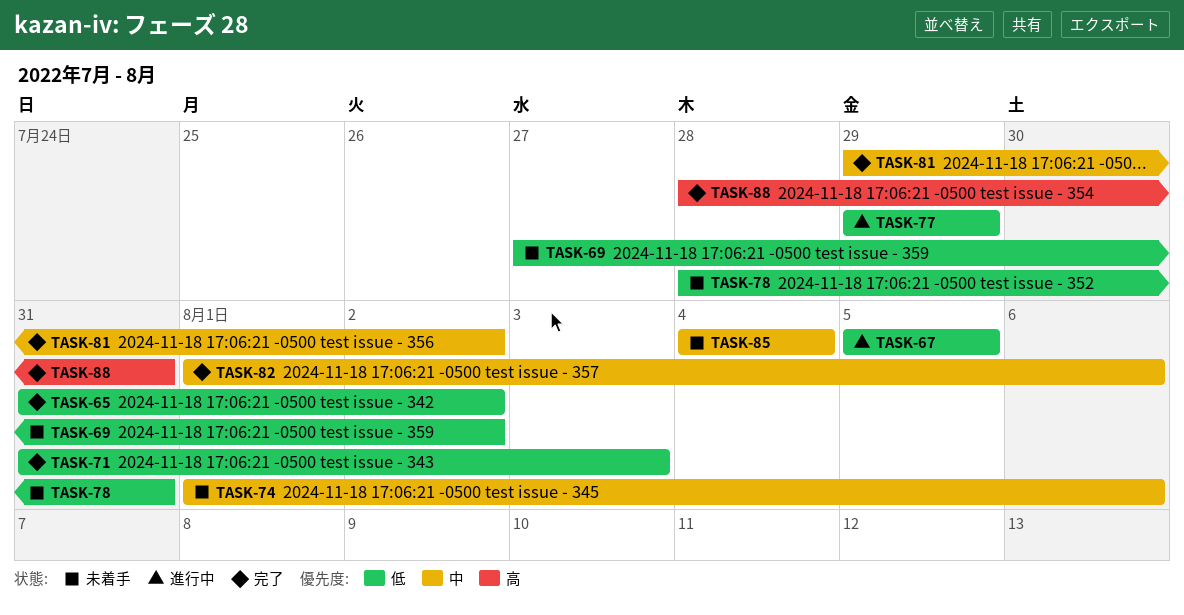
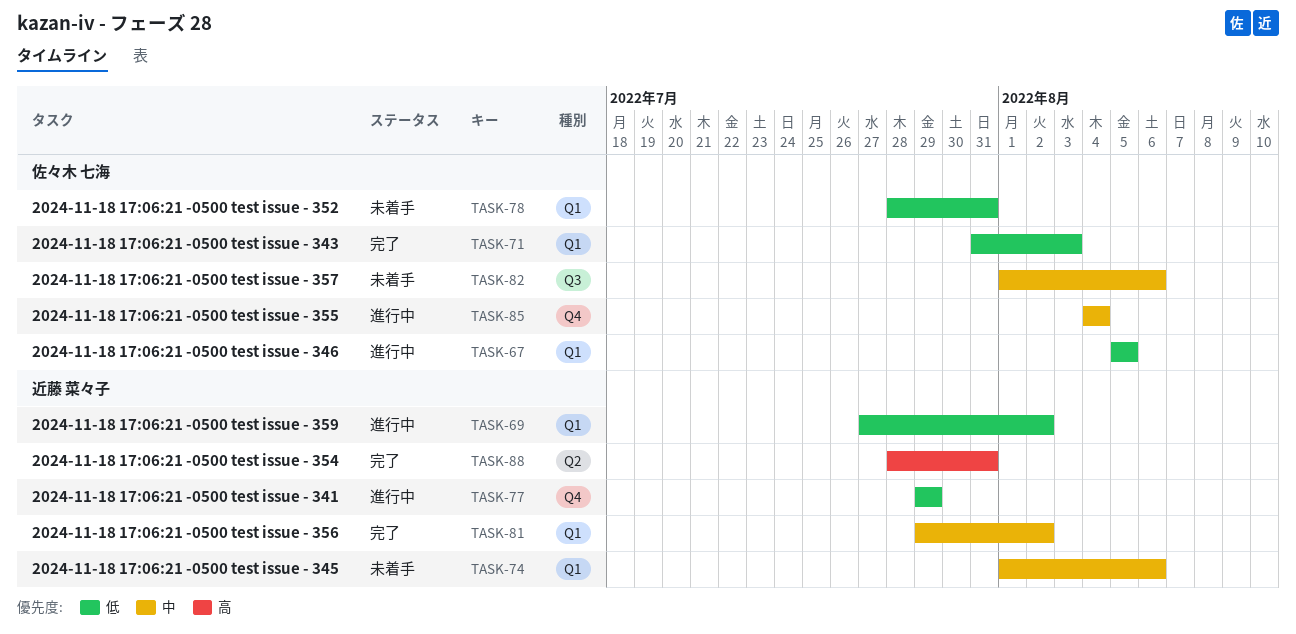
TASK-65: present -> none
TASK-69, status: 未着手 -> 進行中
TASK-82, status: 完了 -> 未着手
TASK-85, status: 未着手 -> 進行中

